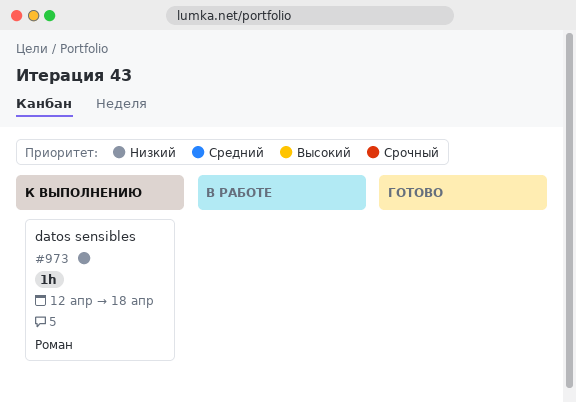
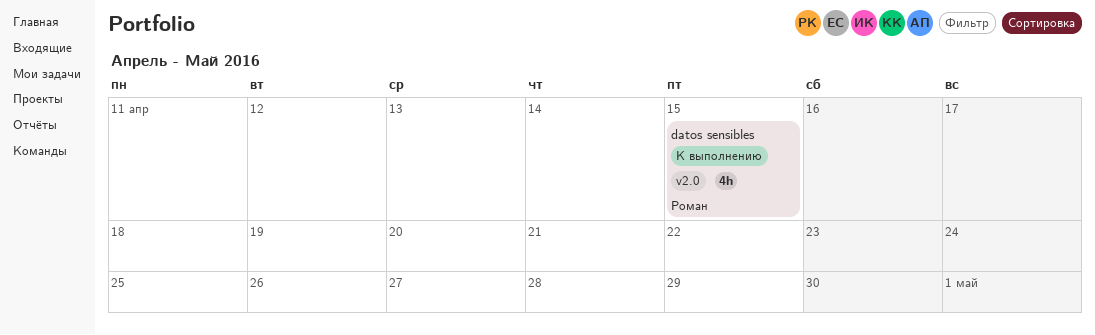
datos sensibles, estimate: 1h -> 4h
datos sensibles, due: Apr 18 -> Apr 15

